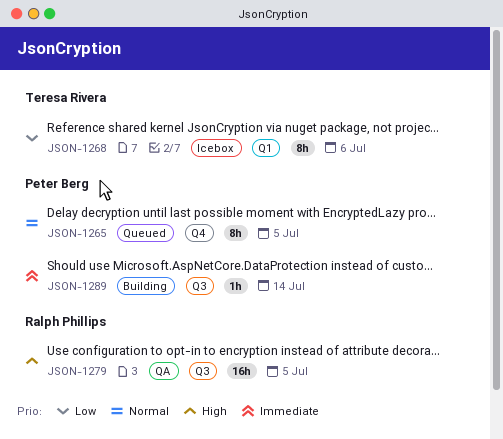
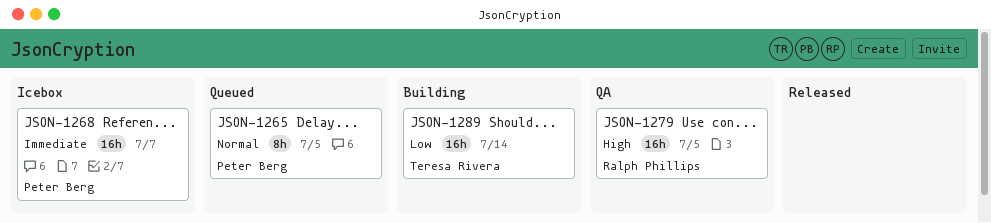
JSON-1268, owner: Teresa Rivera -> Peter Berg
JSON-1268, priority: Low -> Immediate
JSON-1268, estimate: 8h -> 16h
JSON-1268, due: Jul 6 -> Jul 7
JSON-1289, owner: Peter Berg -> Teresa Rivera
JSON-1289, priority: Immediate -> Low
JSON-1289, estimate: 1h -> 16h

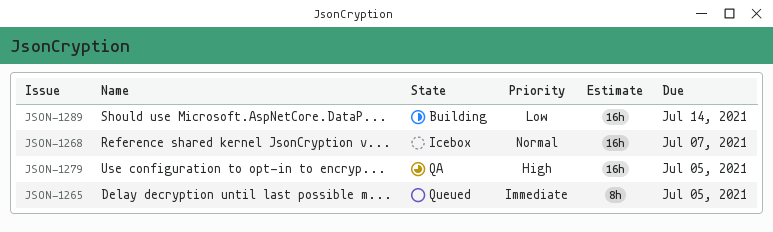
JSON-1265, priority: Normal -> Immediate
JSON-1268, priority: Immediate -> Normal

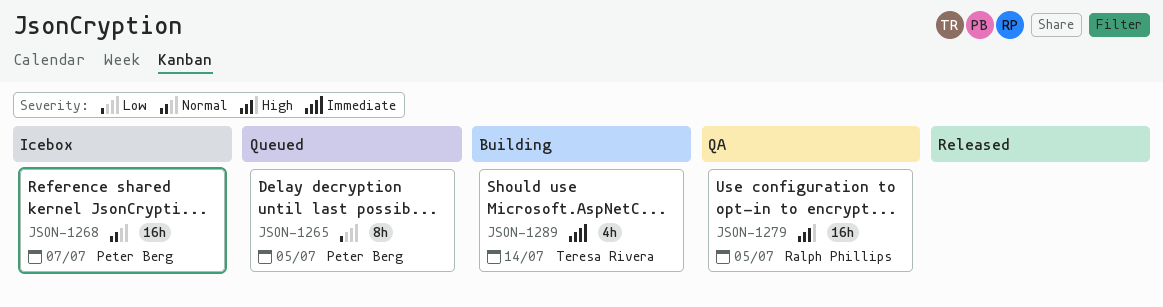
JSON-1265, priority: Immediate -> Low
JSON-1289, priority: Low -> Immediate
JSON-1289, estimate: 16h -> 4h

